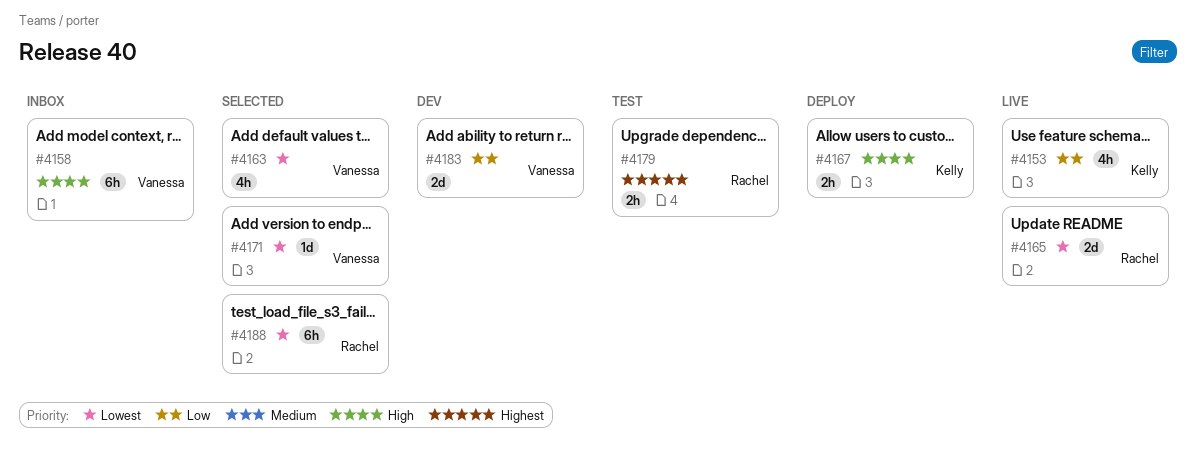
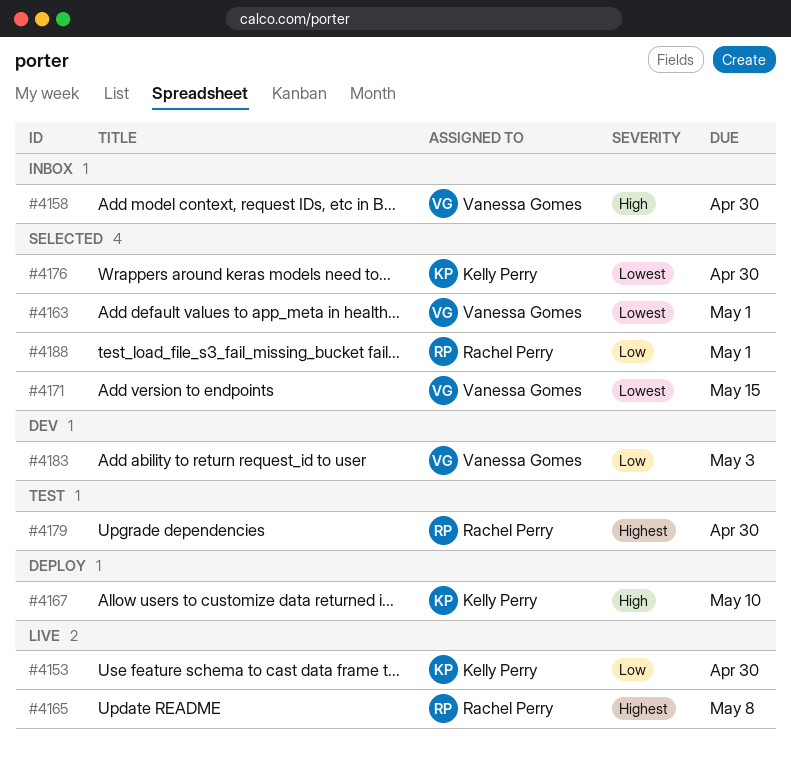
#4165, priority: Lowest -> Highest
#4176: none -> present
#4188, priority: Lowest -> Low

